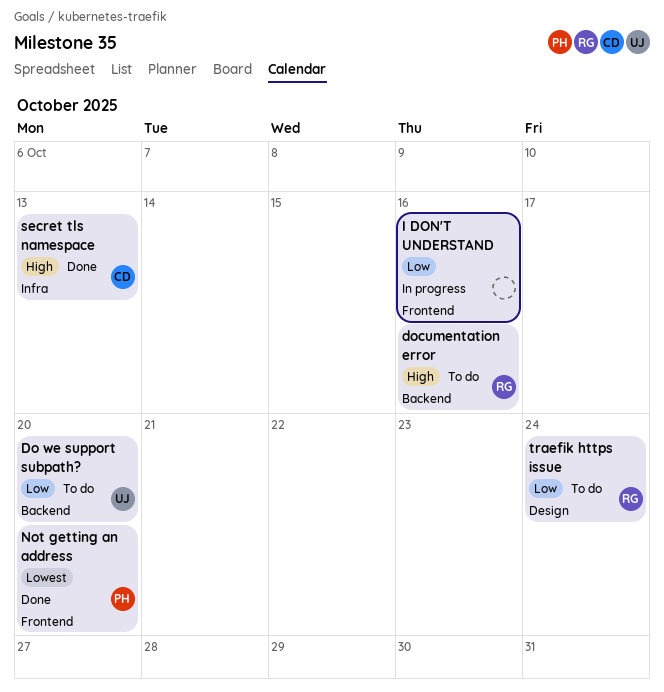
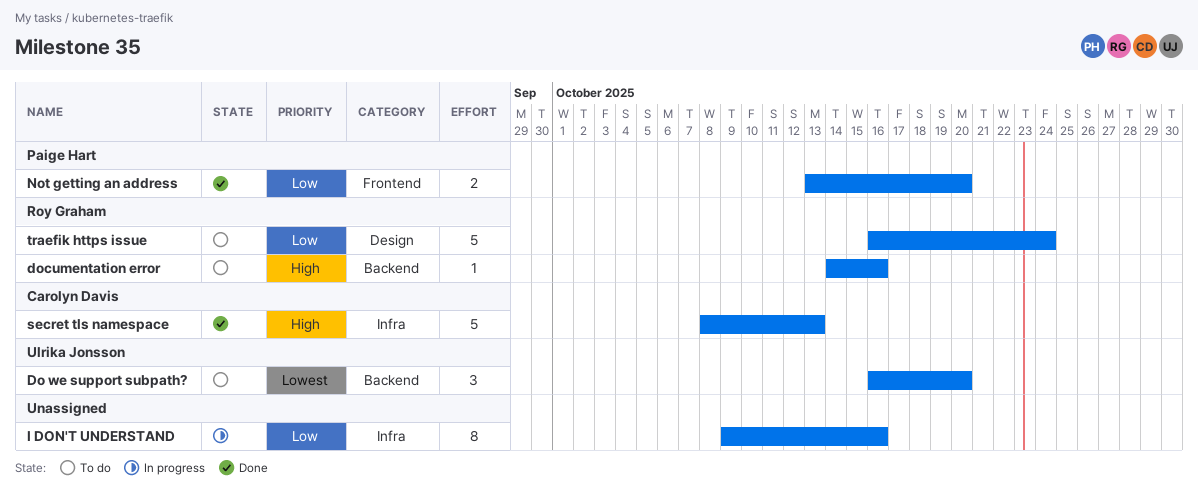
Do we support subpath?, priority: Low -> Lowest
I DON'T UNDERSTAND, label: Frontend -> Infra
Not getting an address, priority: Lowest -> Low

